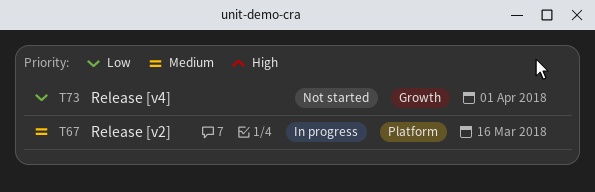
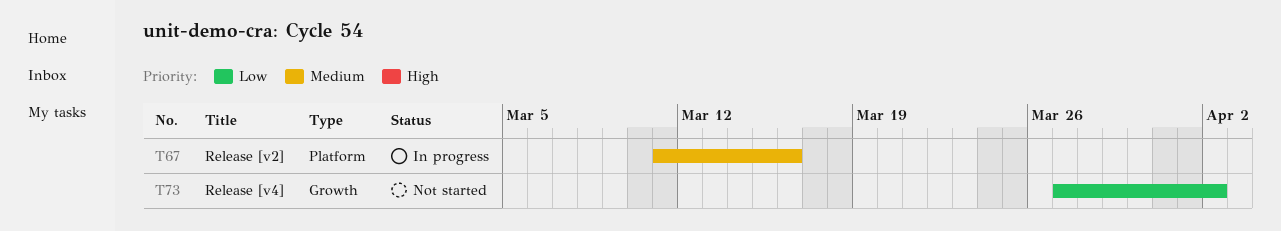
T73, due: Apr 1 -> Apr 2

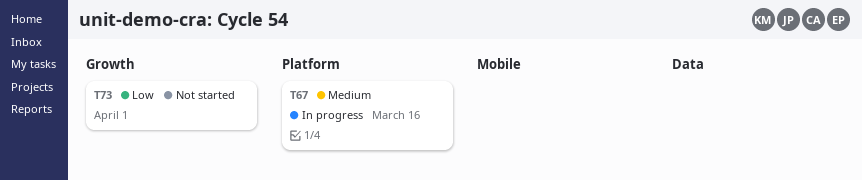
T73, due: Apr 2 -> Apr 1

